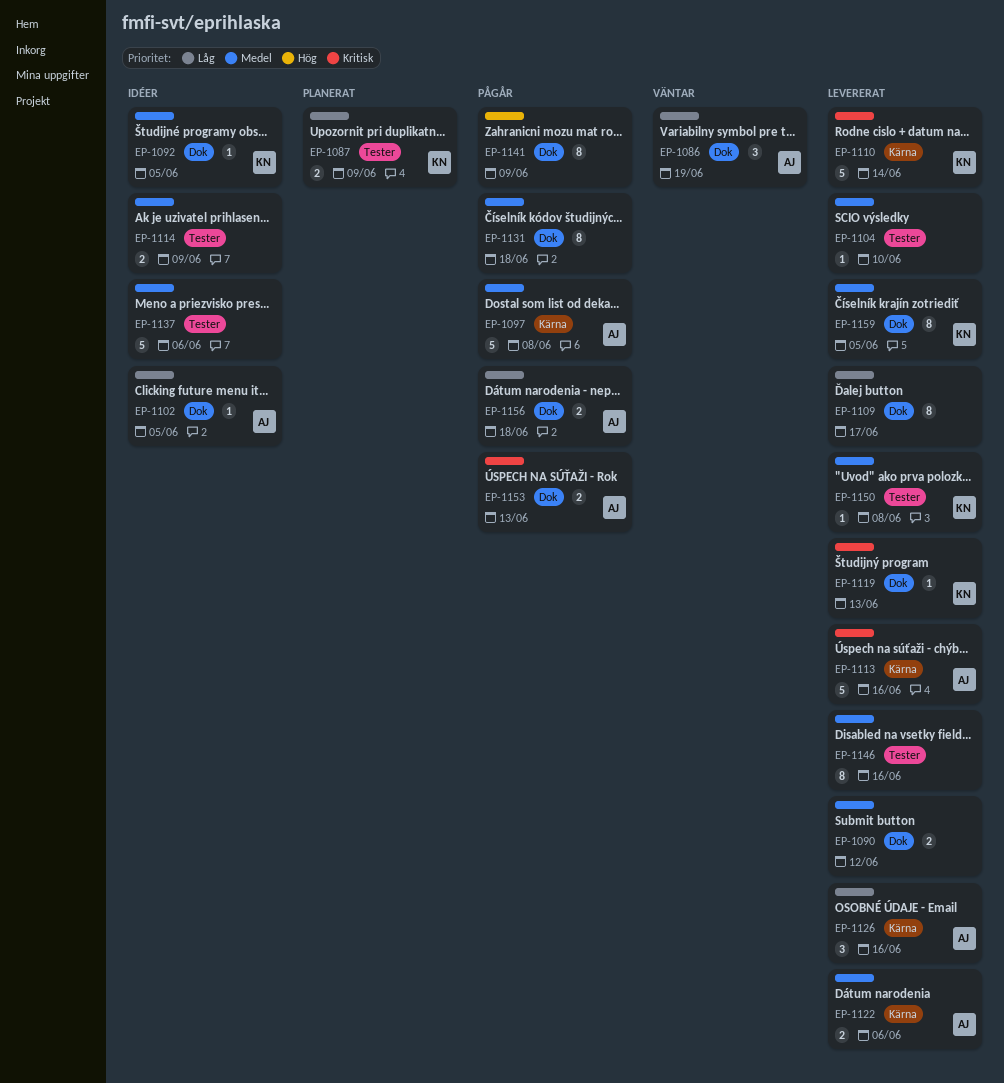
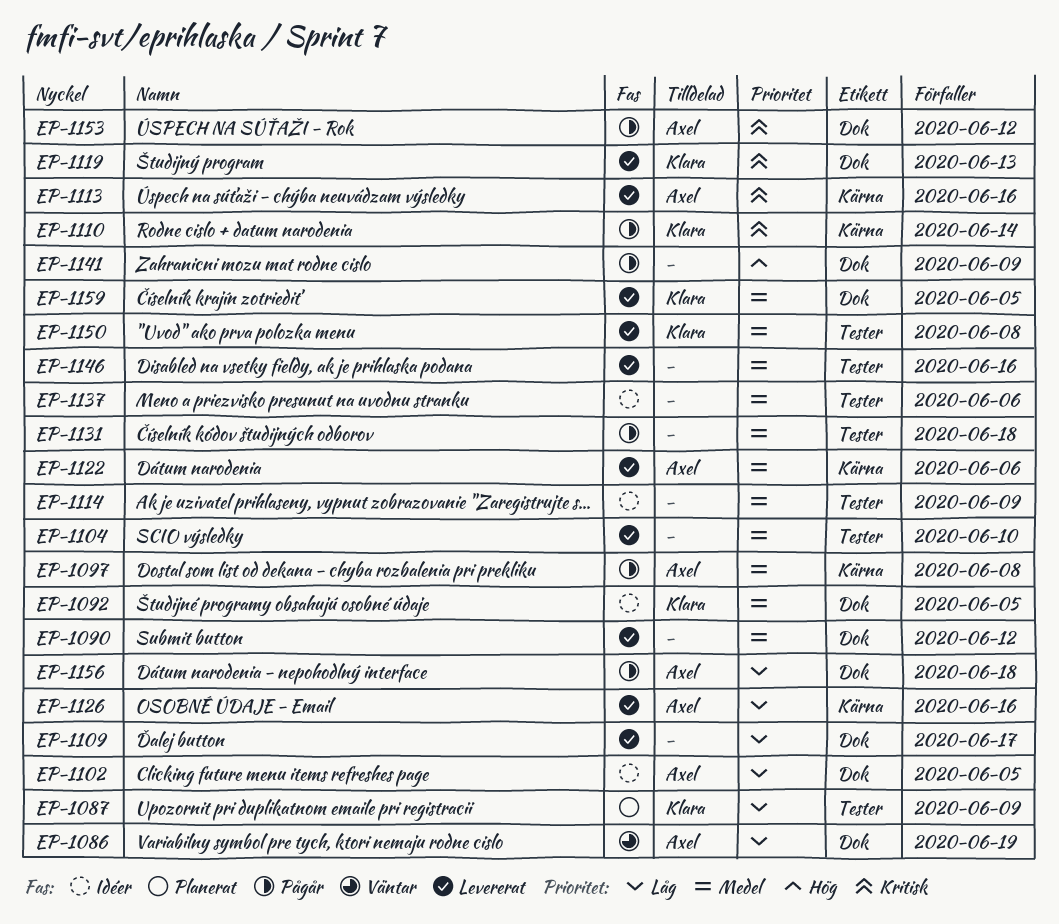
EP-1110, status: Levererat -> Pågår
EP-1131, label: Dok -> Tester
EP-1153, due: Jun 13 -> Jun 12

